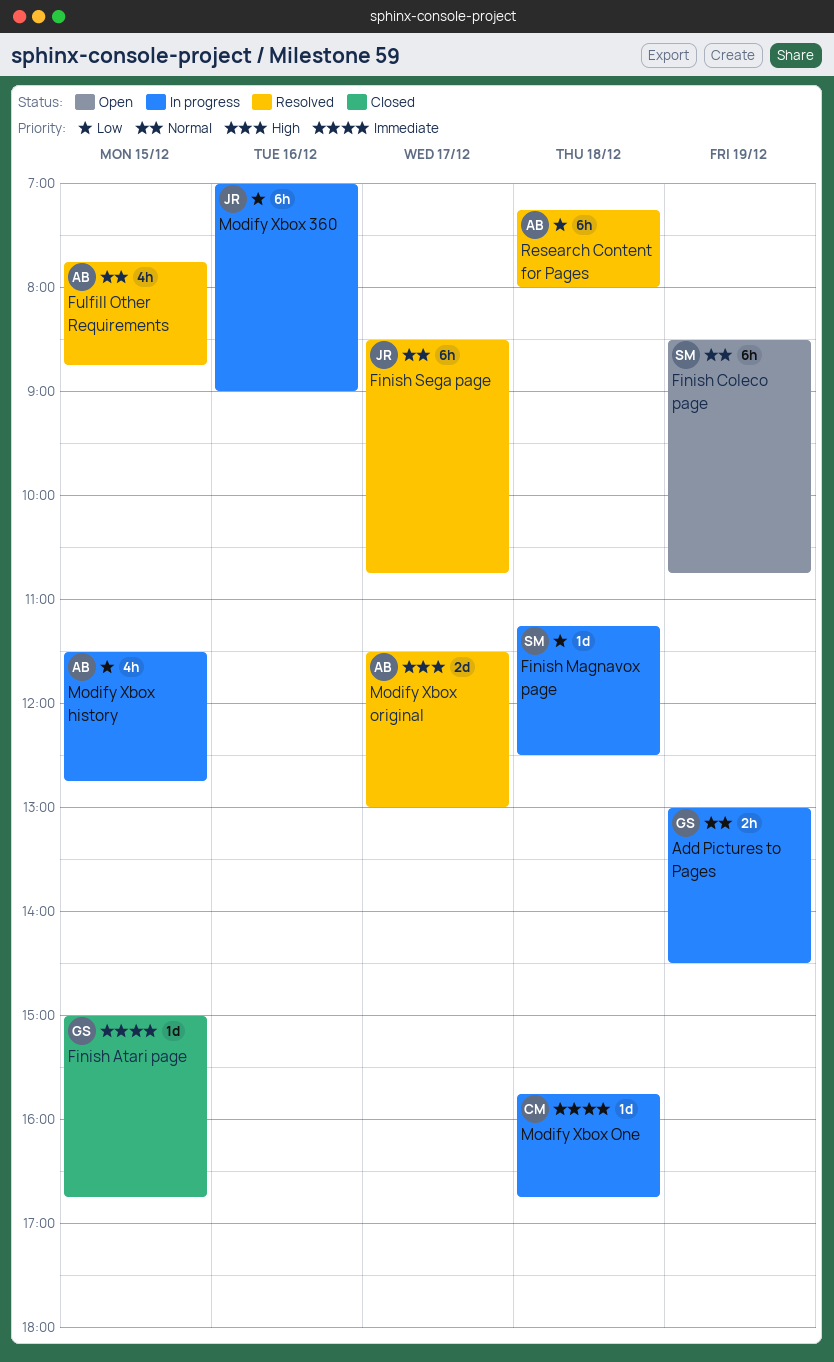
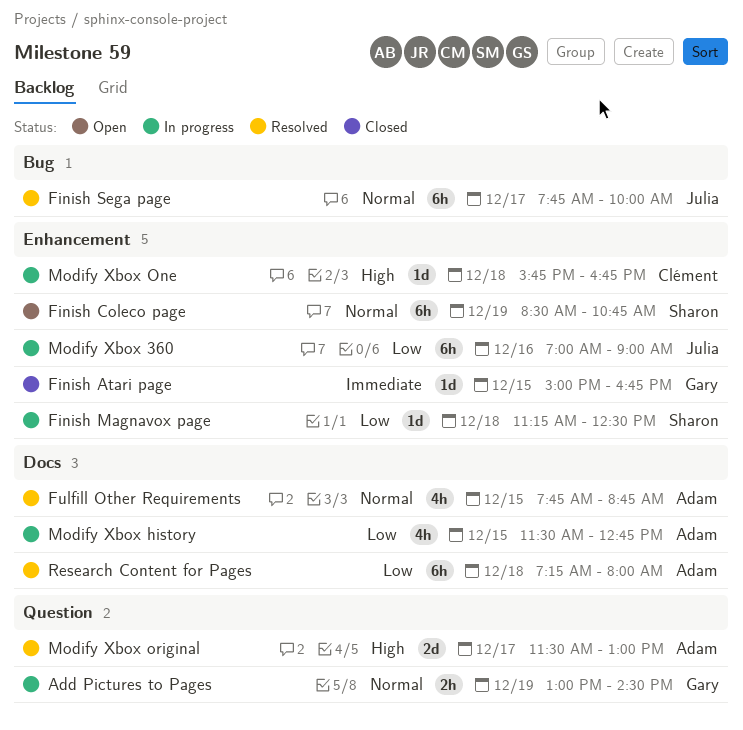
Finish Sega page, begins: 08:30 -> 07:45
Finish Sega page, ends: 10:45 -> 10:00
Modify Xbox One, priority: Immediate -> High

